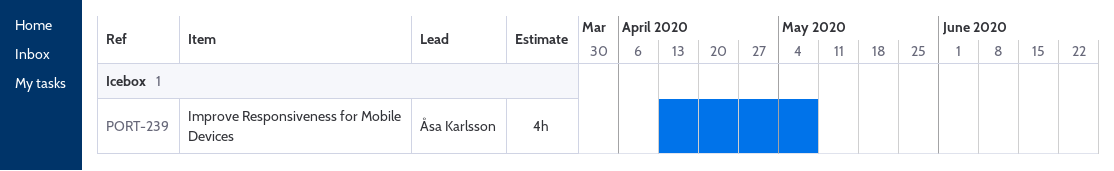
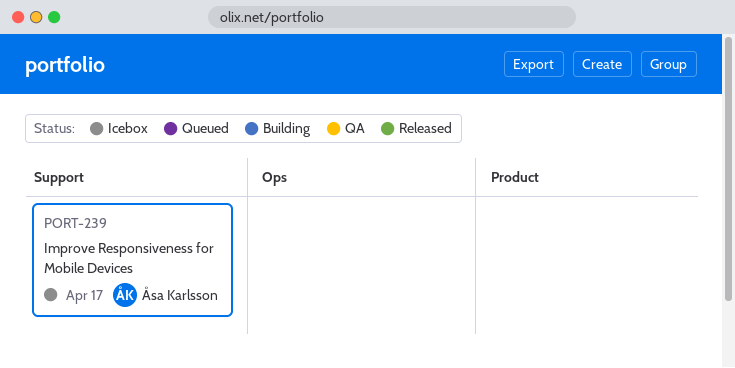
PORT-239, due: May 8 -> Apr 17

